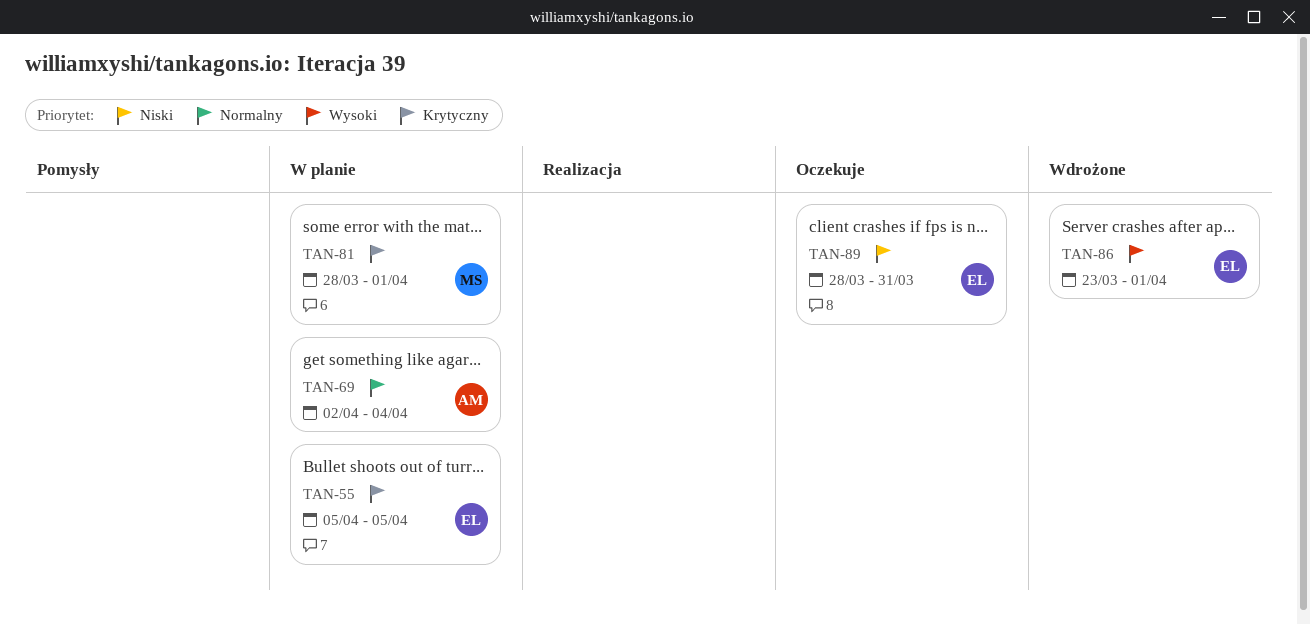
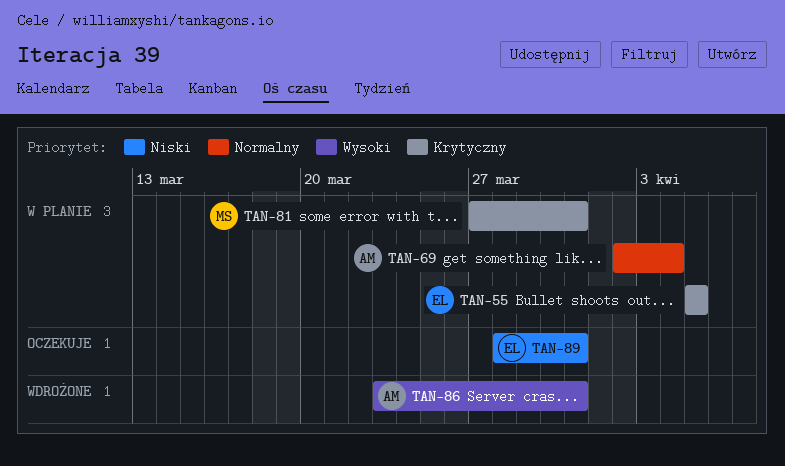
TAN-81, start: Mar 28 -> Mar 27
TAN-81, due: Apr 1 -> Mar 31
TAN-86, owner: EL -> AM
TAN-86, due: Apr 1 -> Mar 31

